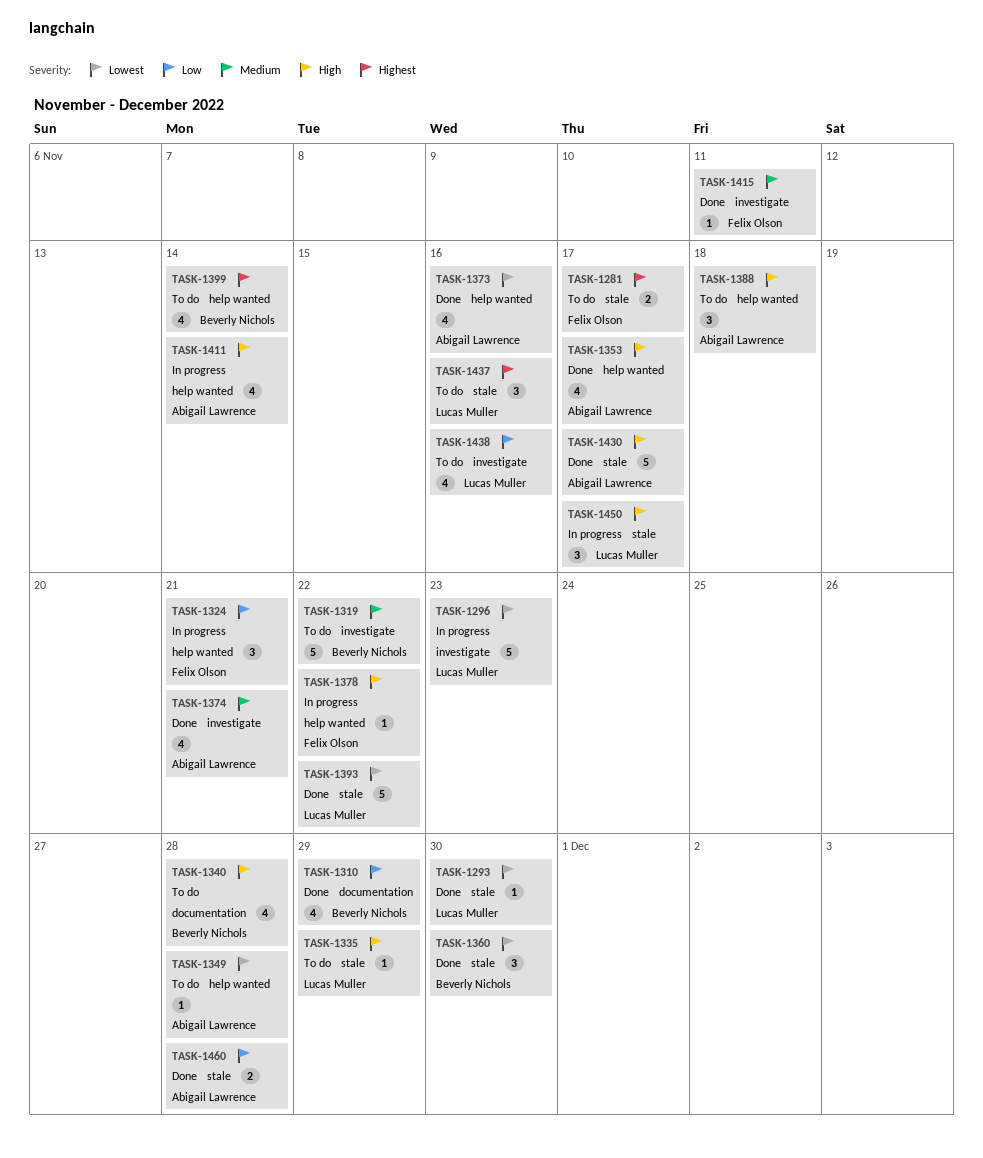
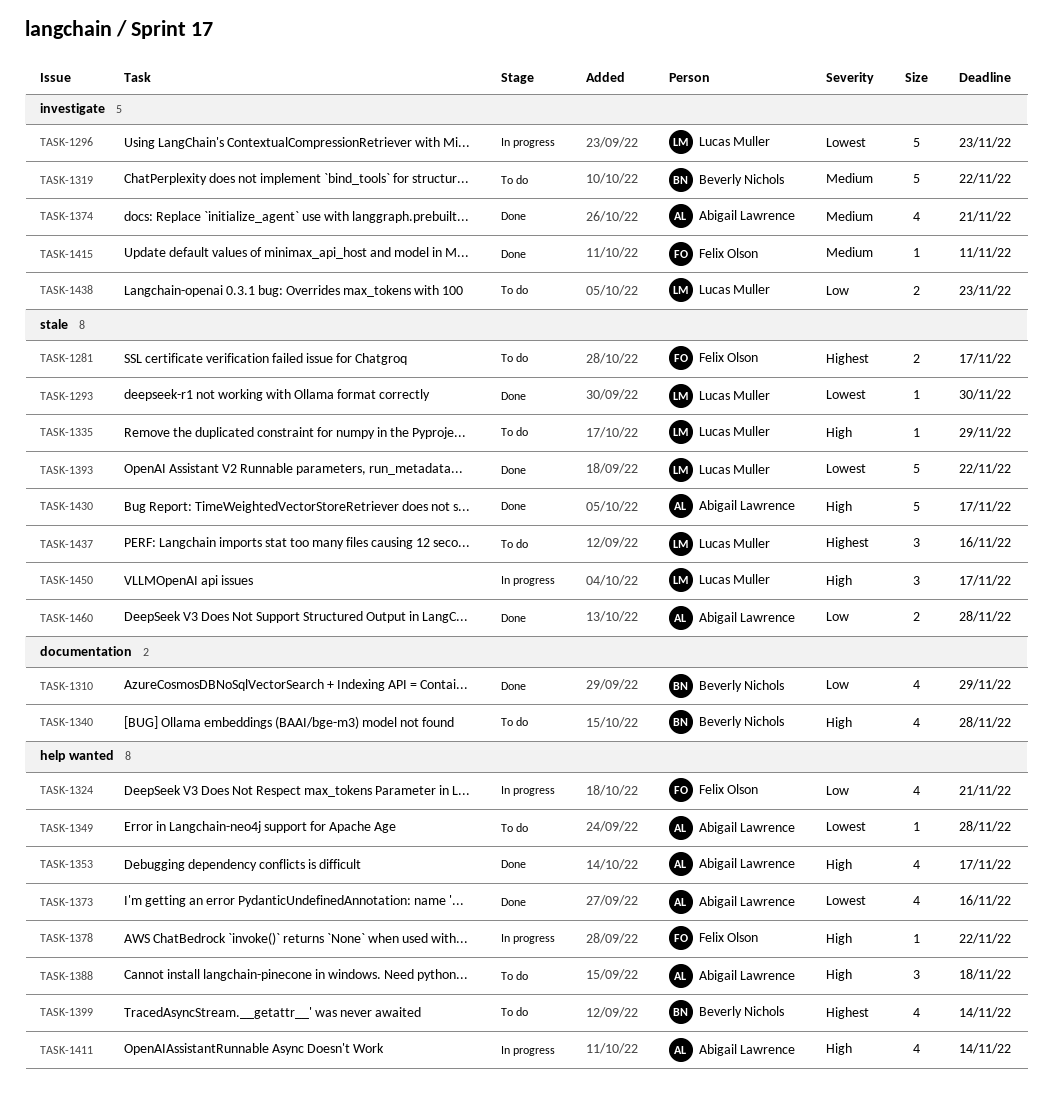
TASK-1324, estimate: 3 -> 4
TASK-1360: present -> none
TASK-1438, estimate: 4 -> 2
TASK-1438, due: Nov 16 -> Nov 23

